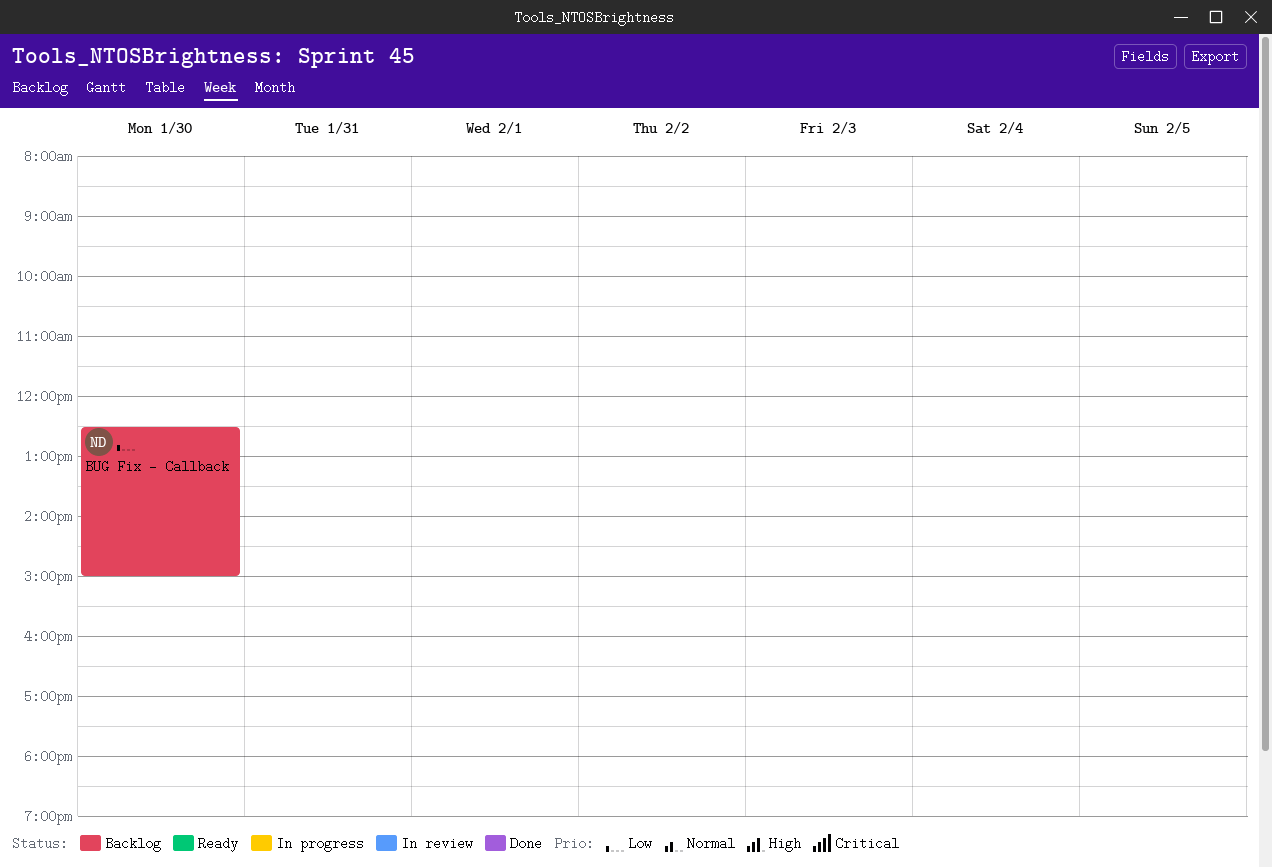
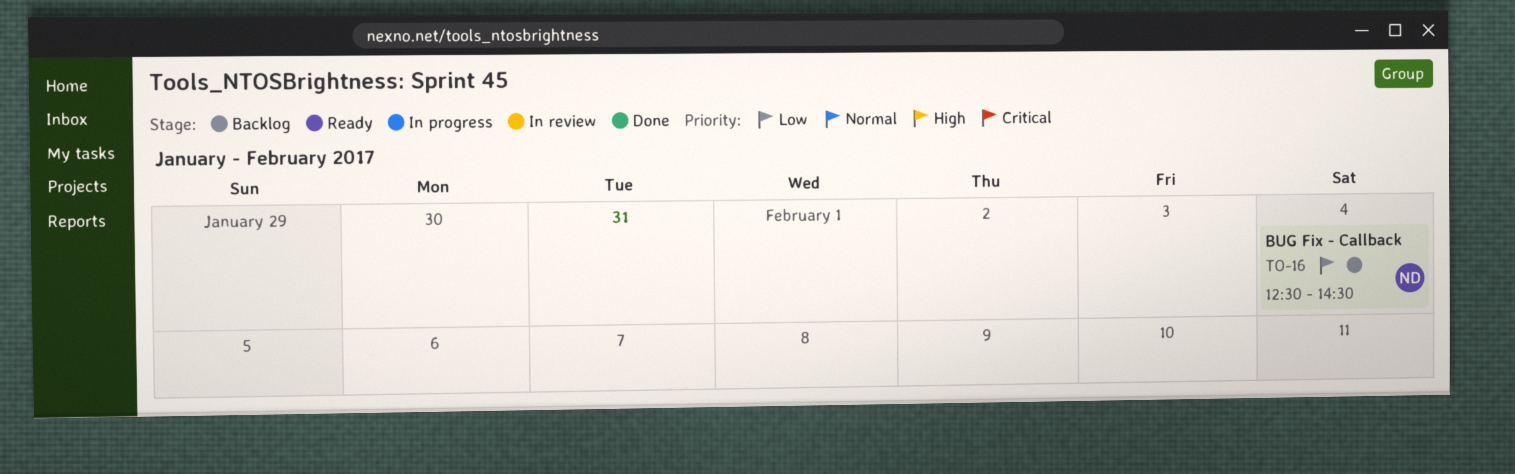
BUG Fix - Callback, day: Jan 30 -> Feb 4
BUG Fix - Callback, ends: 15:00 -> 14:30

